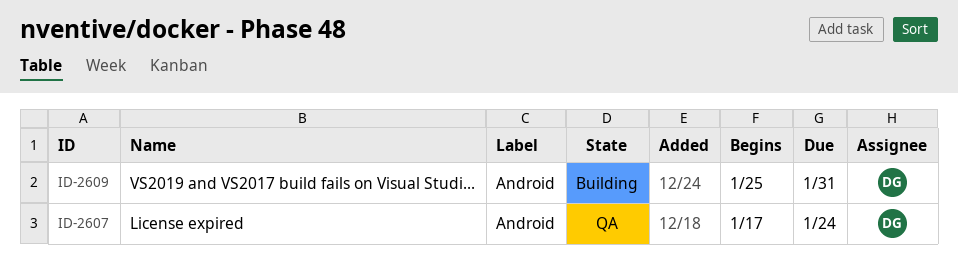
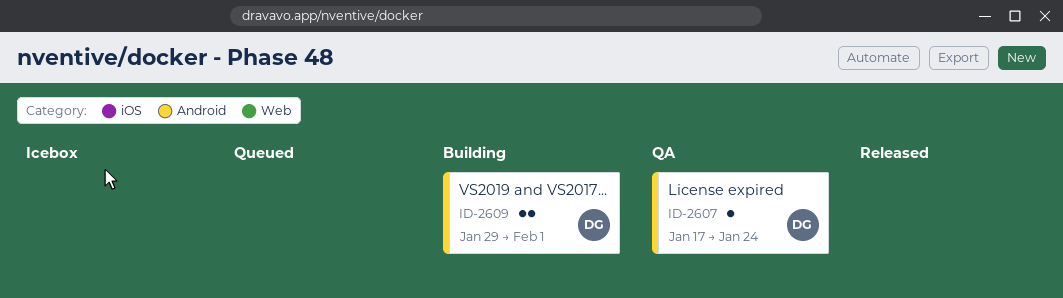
ID-2609, start: Jan 25 -> Jan 29
ID-2609, due: Jan 31 -> Feb 1

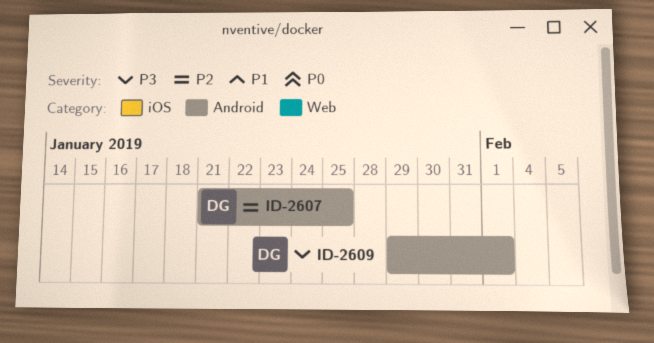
ID-2607, start: Jan 17 -> Jan 21
ID-2607, due: Jan 24 -> Jan 25

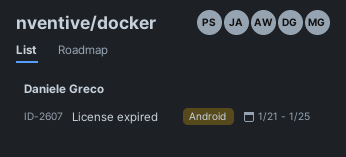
ID-2609: present -> none

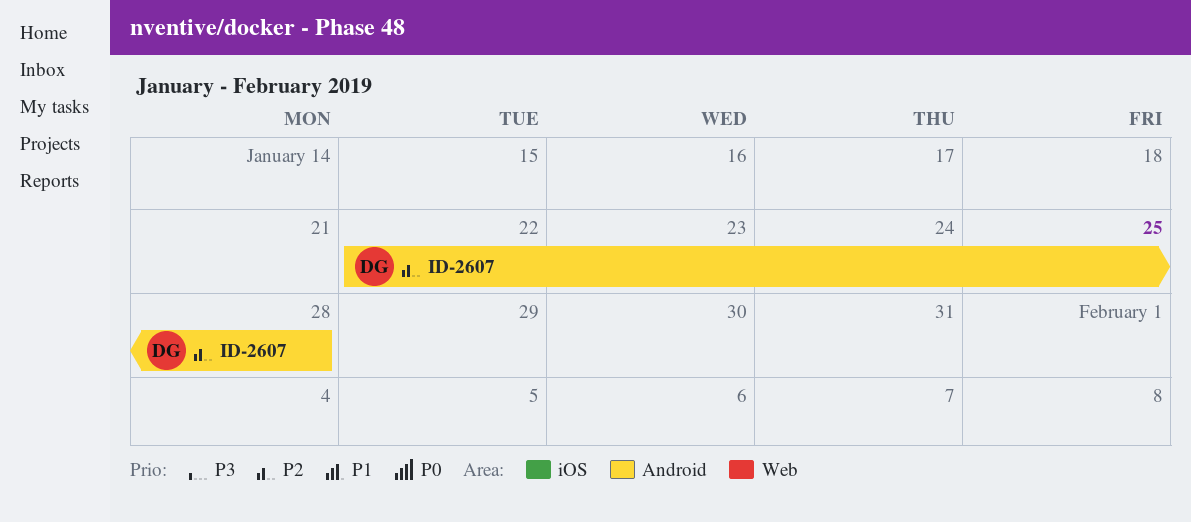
ID-2607, start: Jan 21 -> Jan 22
ID-2607, due: Jan 25 -> Jan 28

